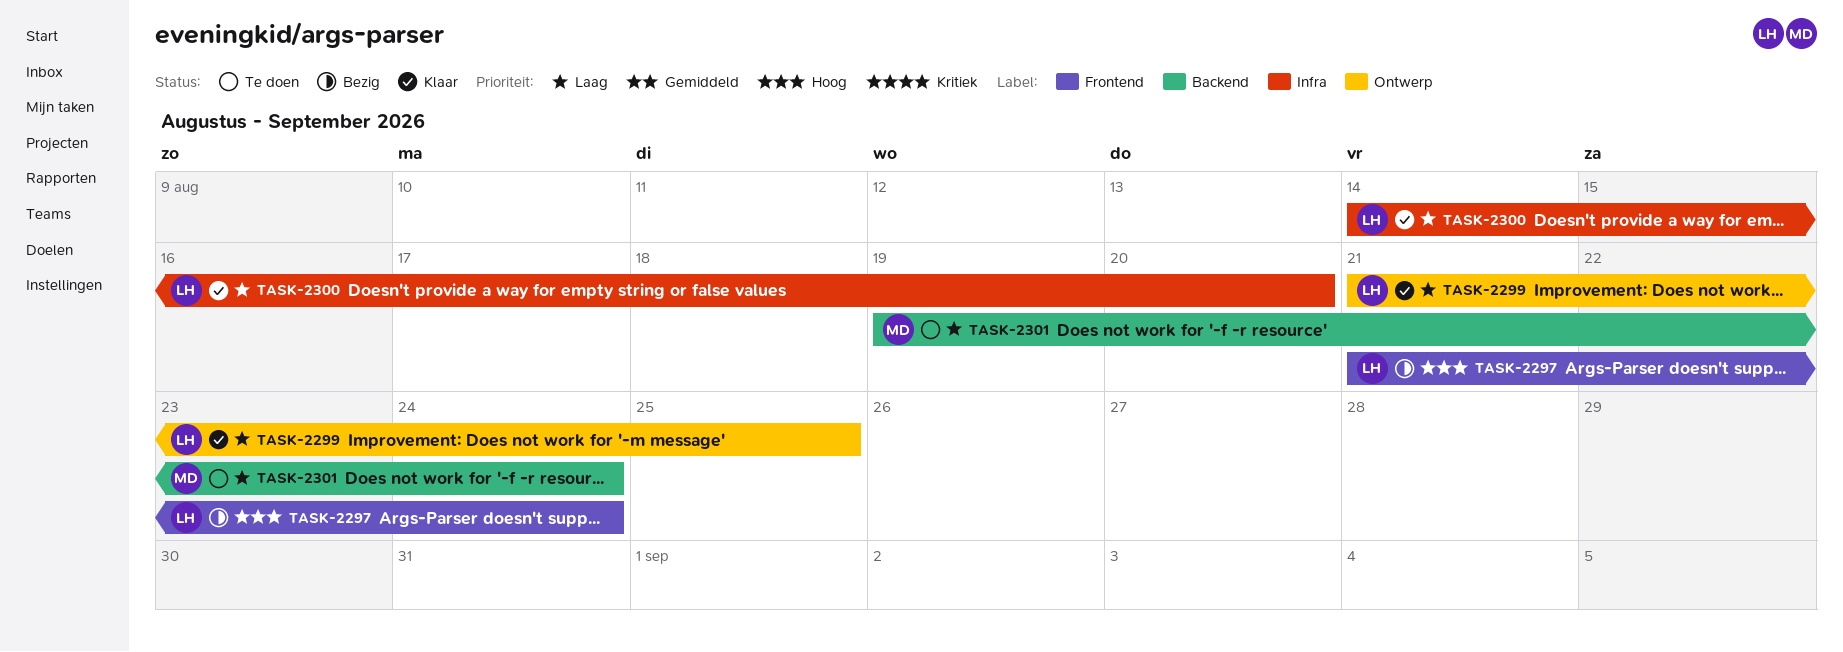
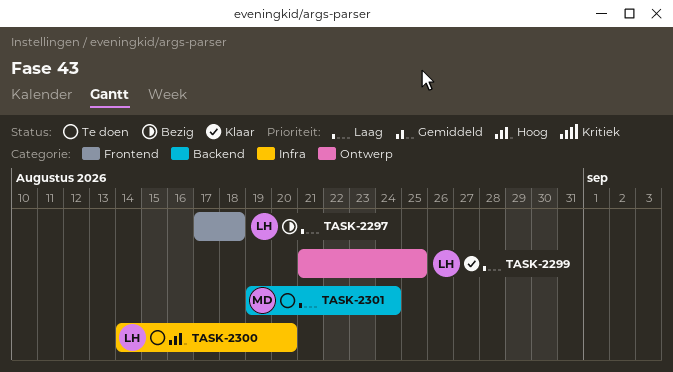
TASK-2297, priority: Hoog -> Laag
TASK-2297, start: Aug 21 -> Aug 17
TASK-2297, due: Aug 24 -> Aug 18
TASK-2300, status: Klaar -> Te doen
TASK-2300, priority: Laag -> Hoog

